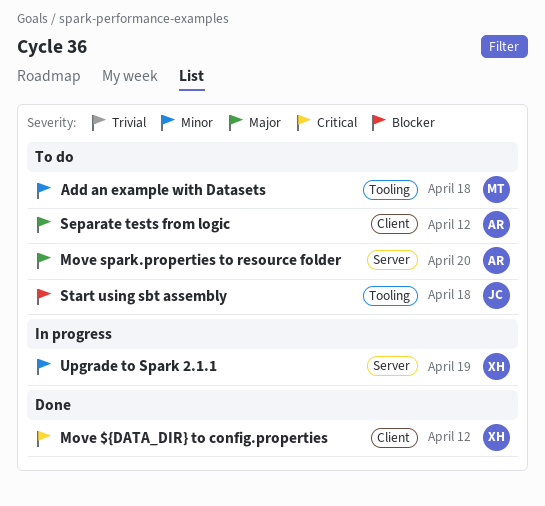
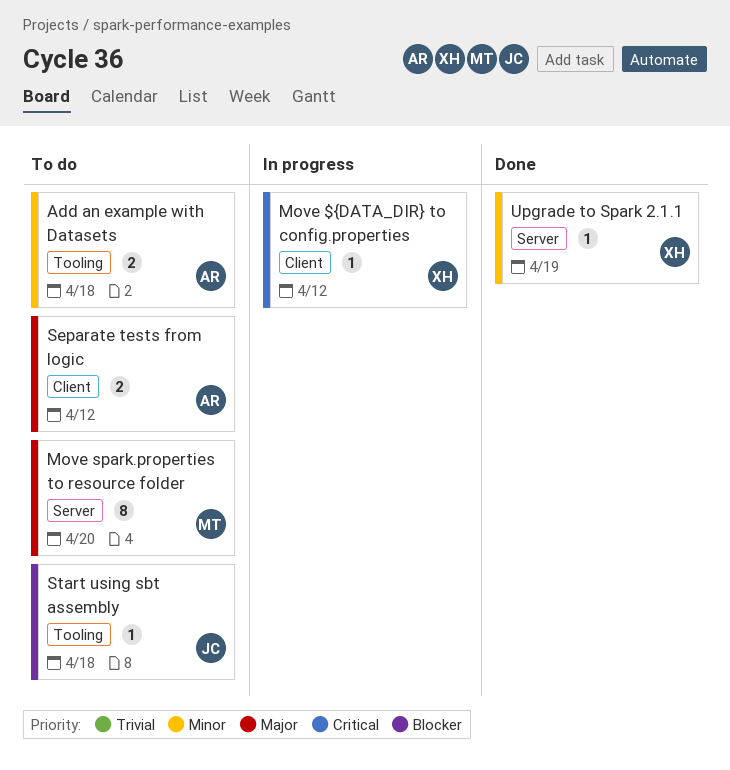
Add an example with Datasets, owner: MT -> AR
Move ${DATA_DIR} to config.properties, status: Done -> In progress
Move spark.properties to resource folder, owner: AR -> MT
Upgrade to Spark 2.1.1, status: In progress -> Done

